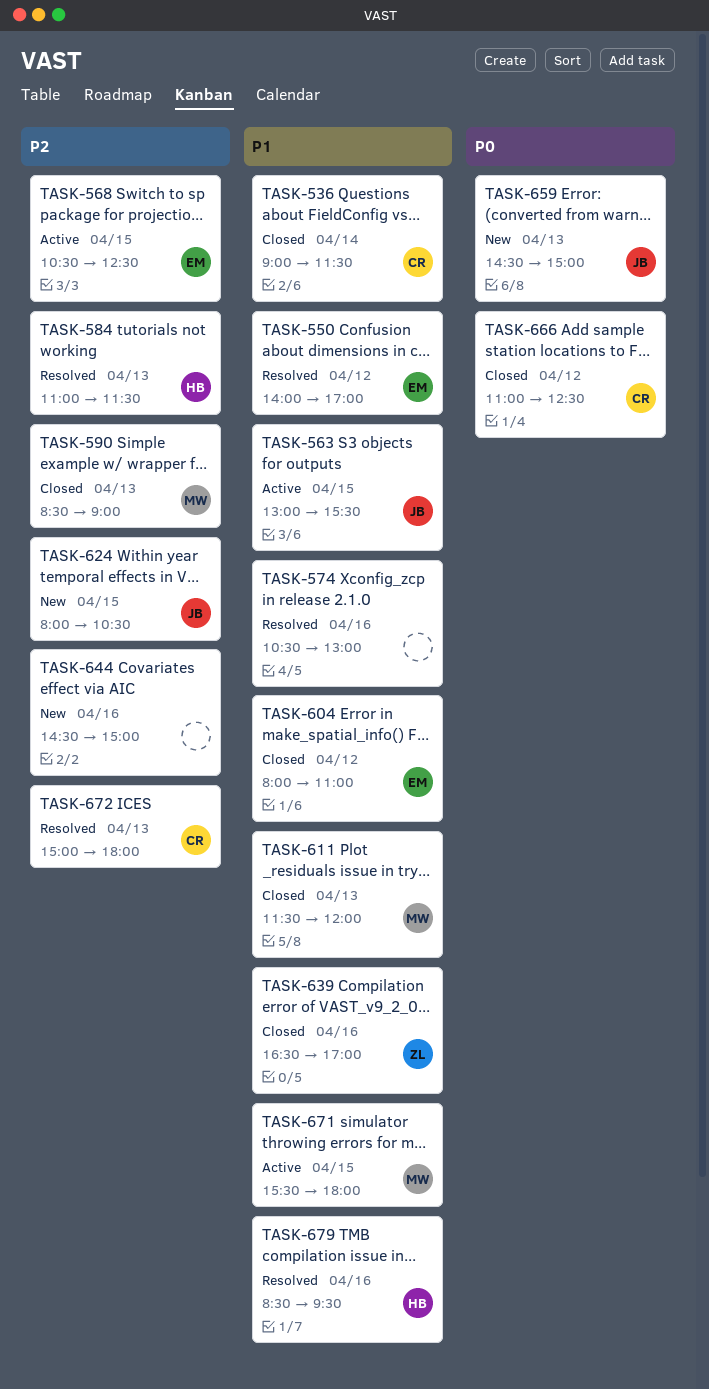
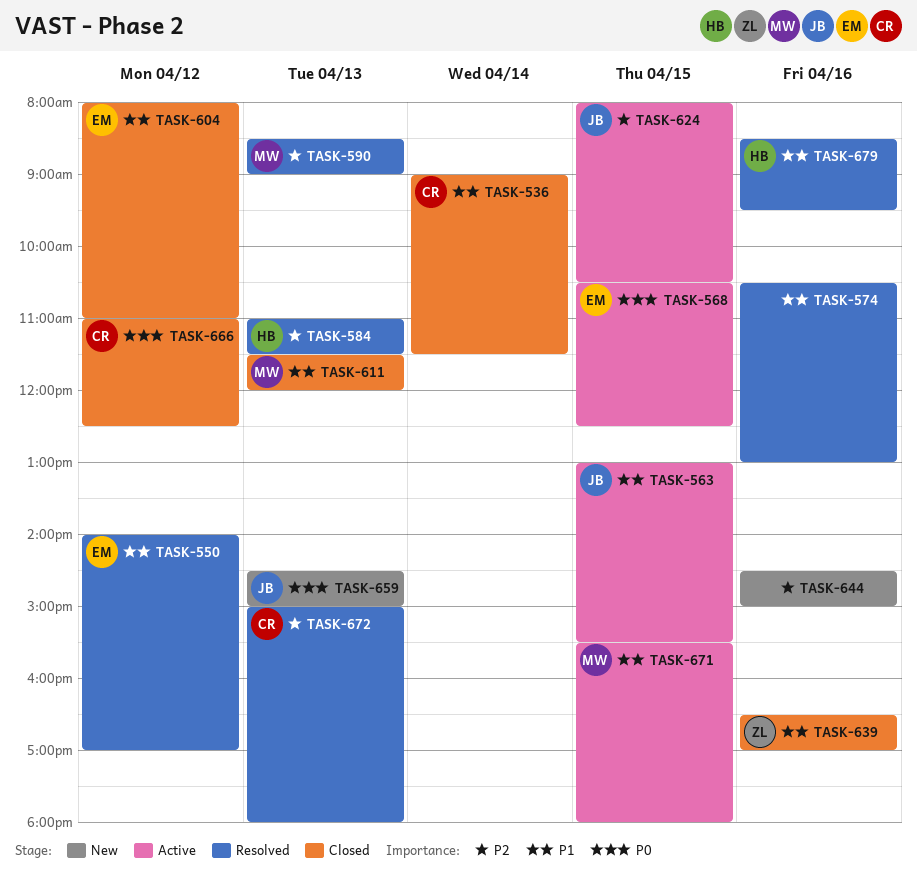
TASK-568, priority: P2 -> P0
TASK-590, status: Closed -> Resolved
TASK-624, status: New -> Active

